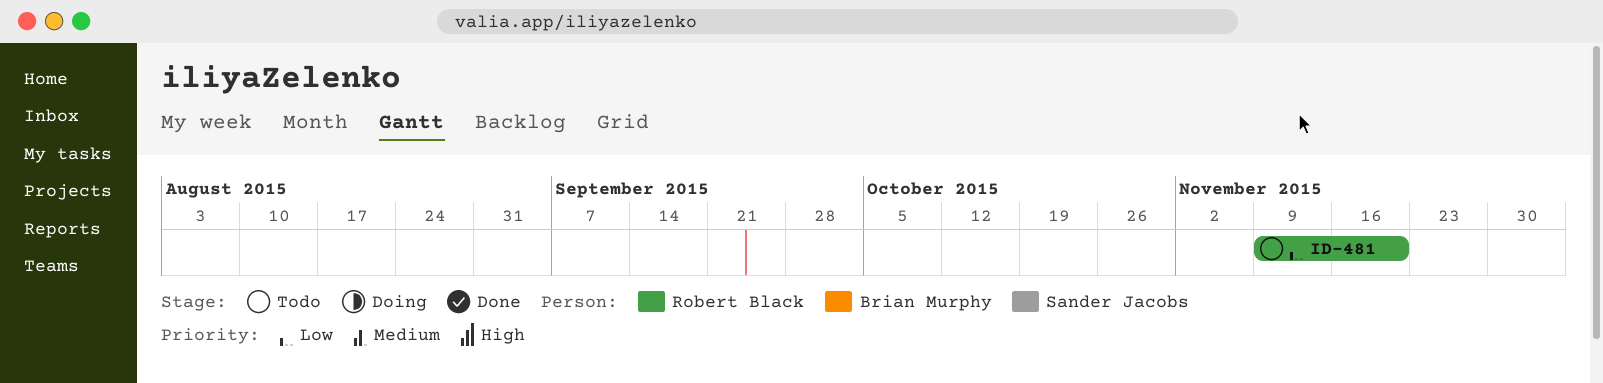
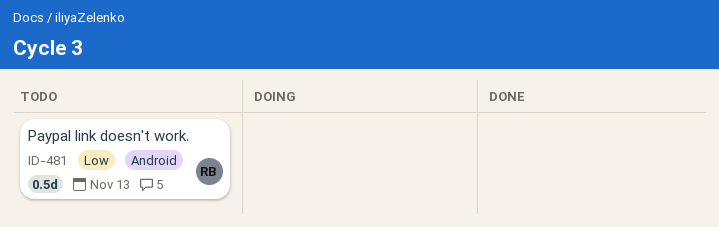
ID-481, due: Nov 20 -> Nov 13

